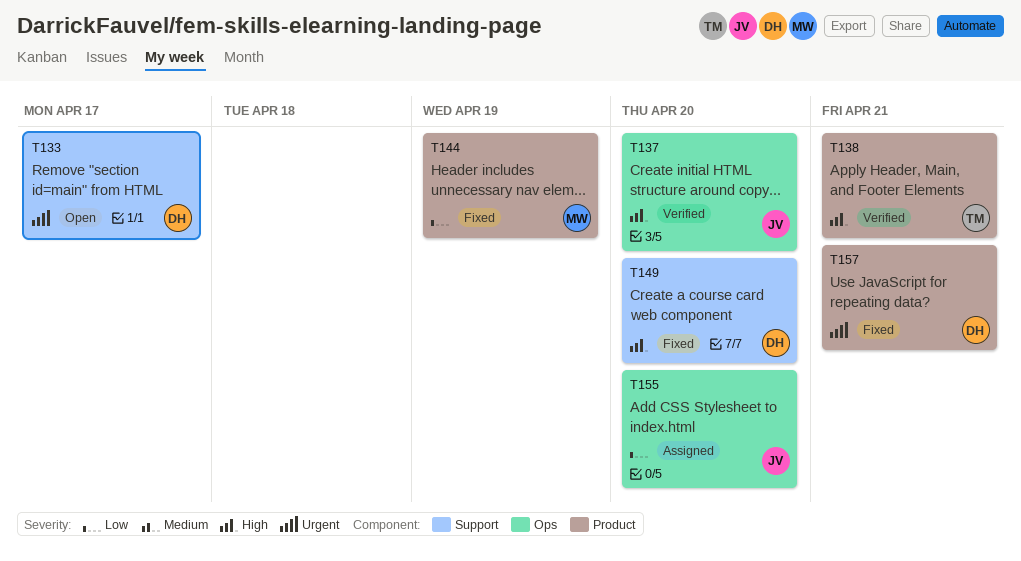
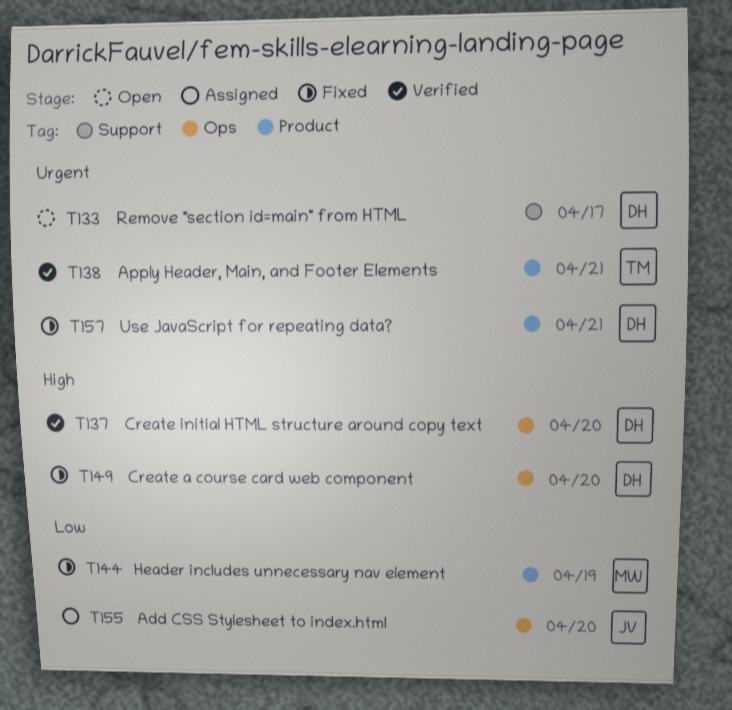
T137, owner: JV -> DH
T138, priority: High -> Urgent
T149, label: Support -> Ops

